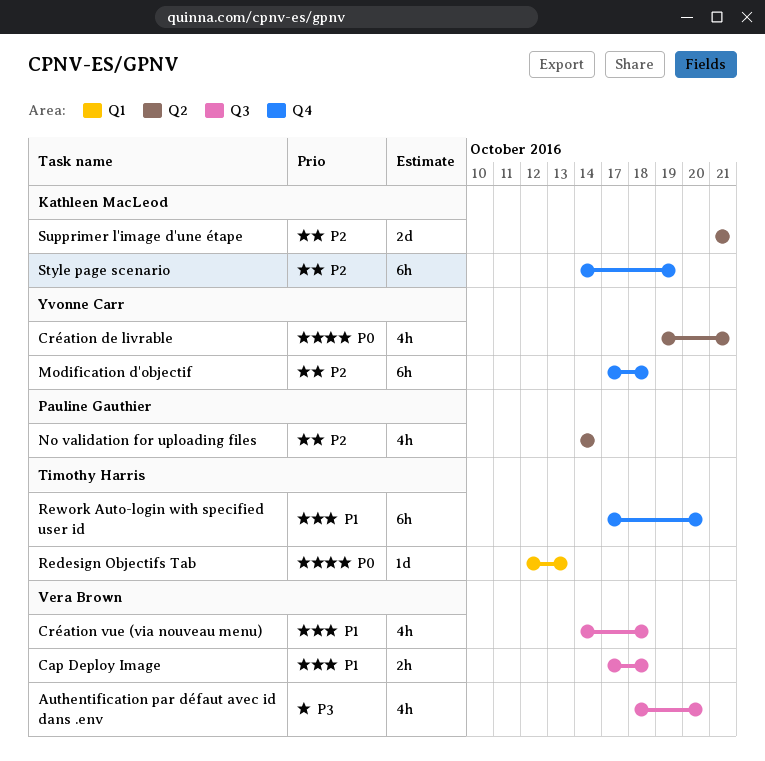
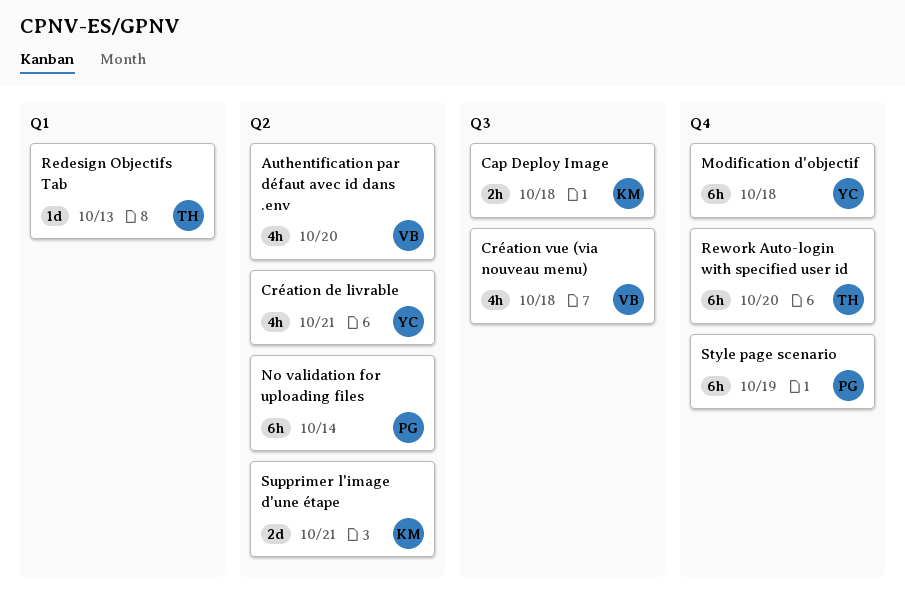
Authentification par défaut avec id dans .env, label: Q3 -> Q2
Cap Deploy Image, owner: Vera Brown -> Kathleen MacLeod
No validation for uploading files, estimate: 4h -> 6h
Style page scenario, owner: Kathleen MacLeod -> Pauline Gauthier

